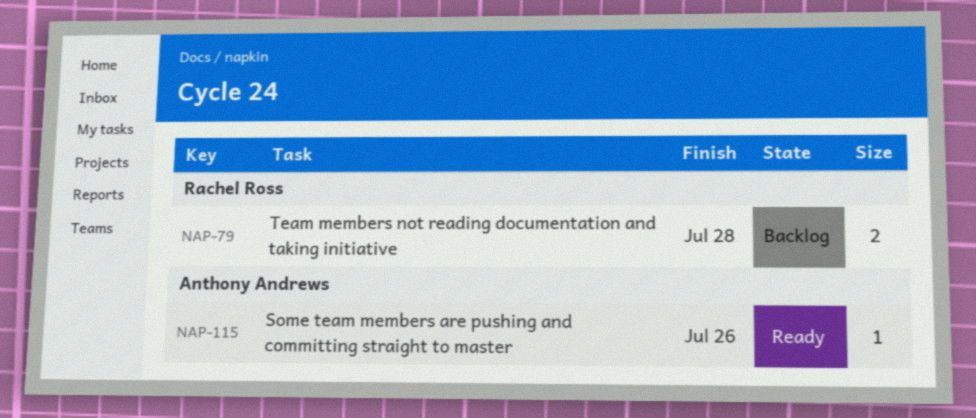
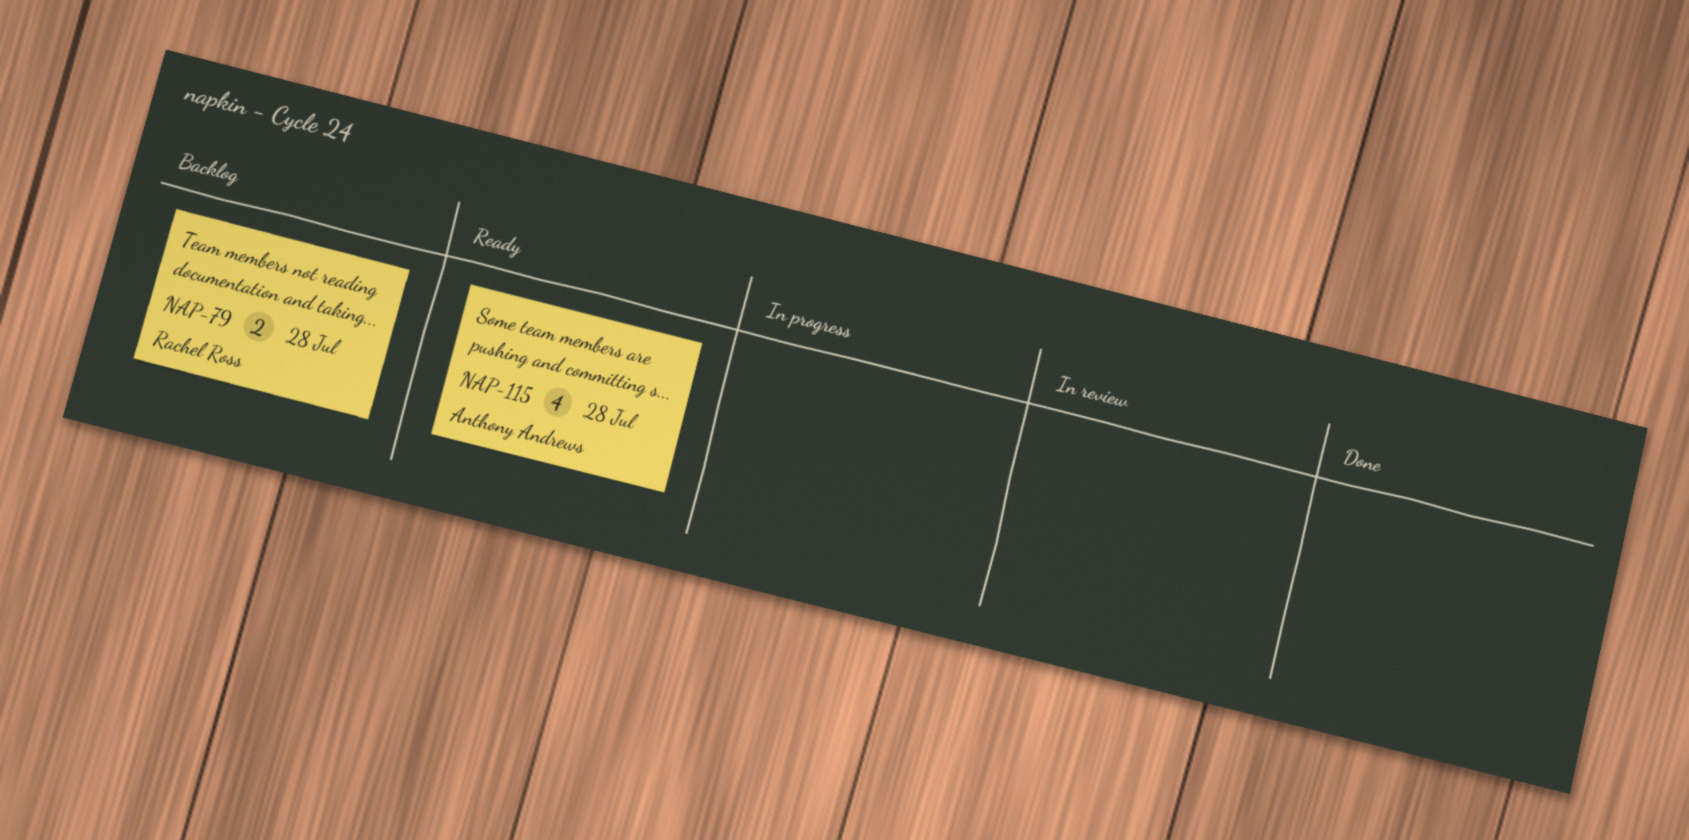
NAP-115, estimate: 1 -> 4
NAP-115, due: Jul 26 -> Jul 28

